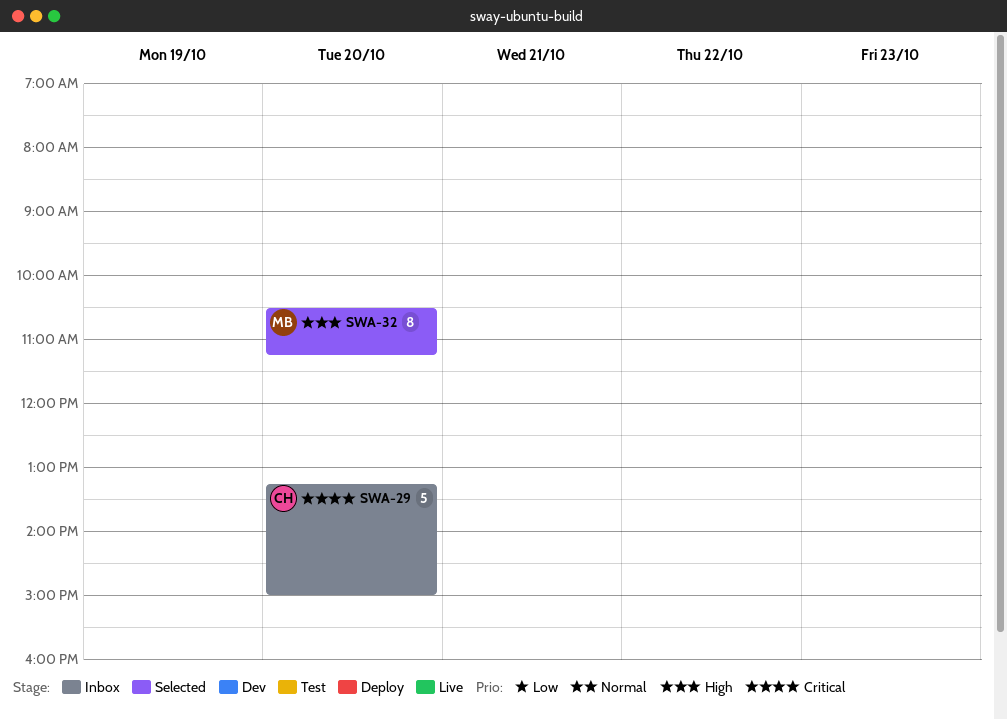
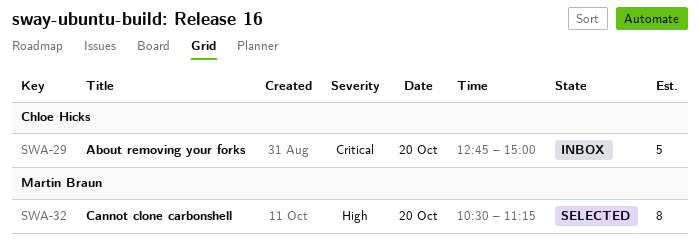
SWA-29, begins: 13:15 -> 12:45

